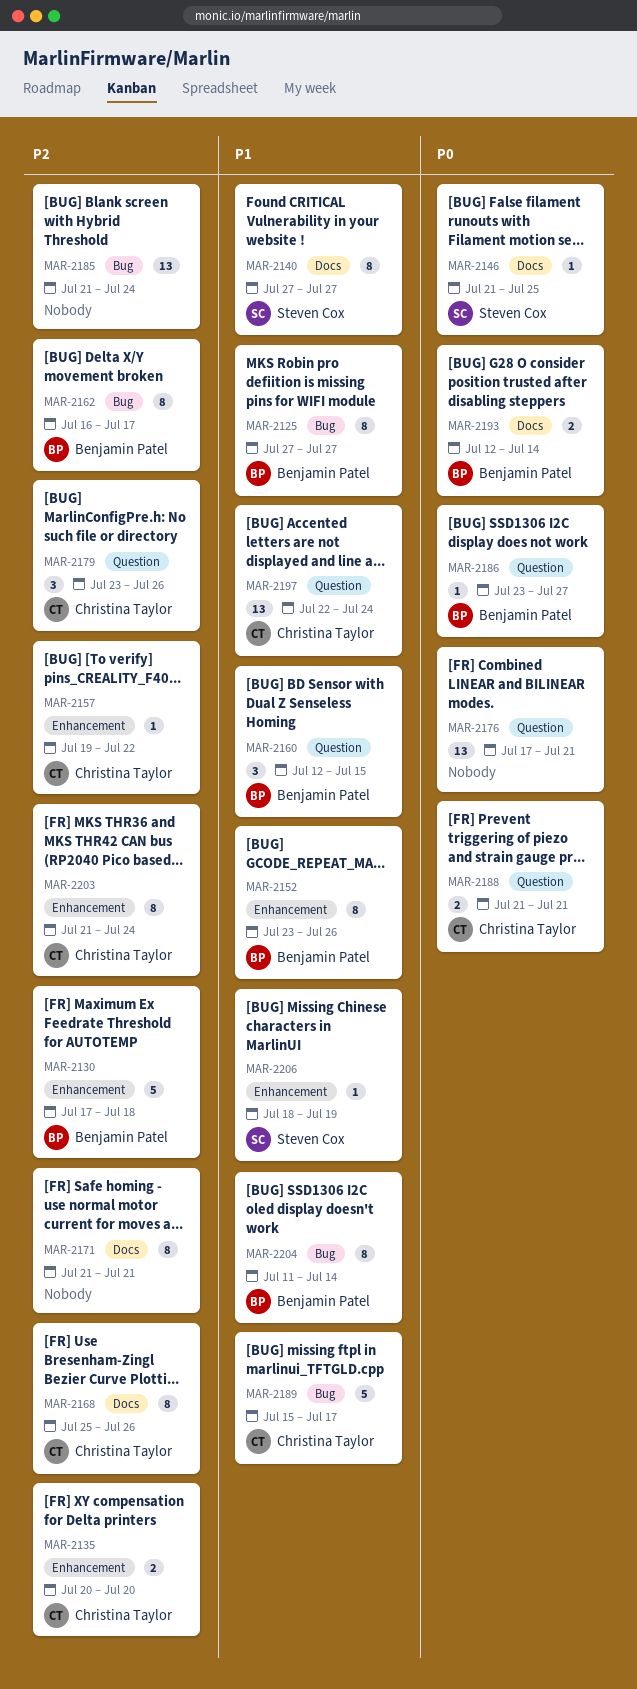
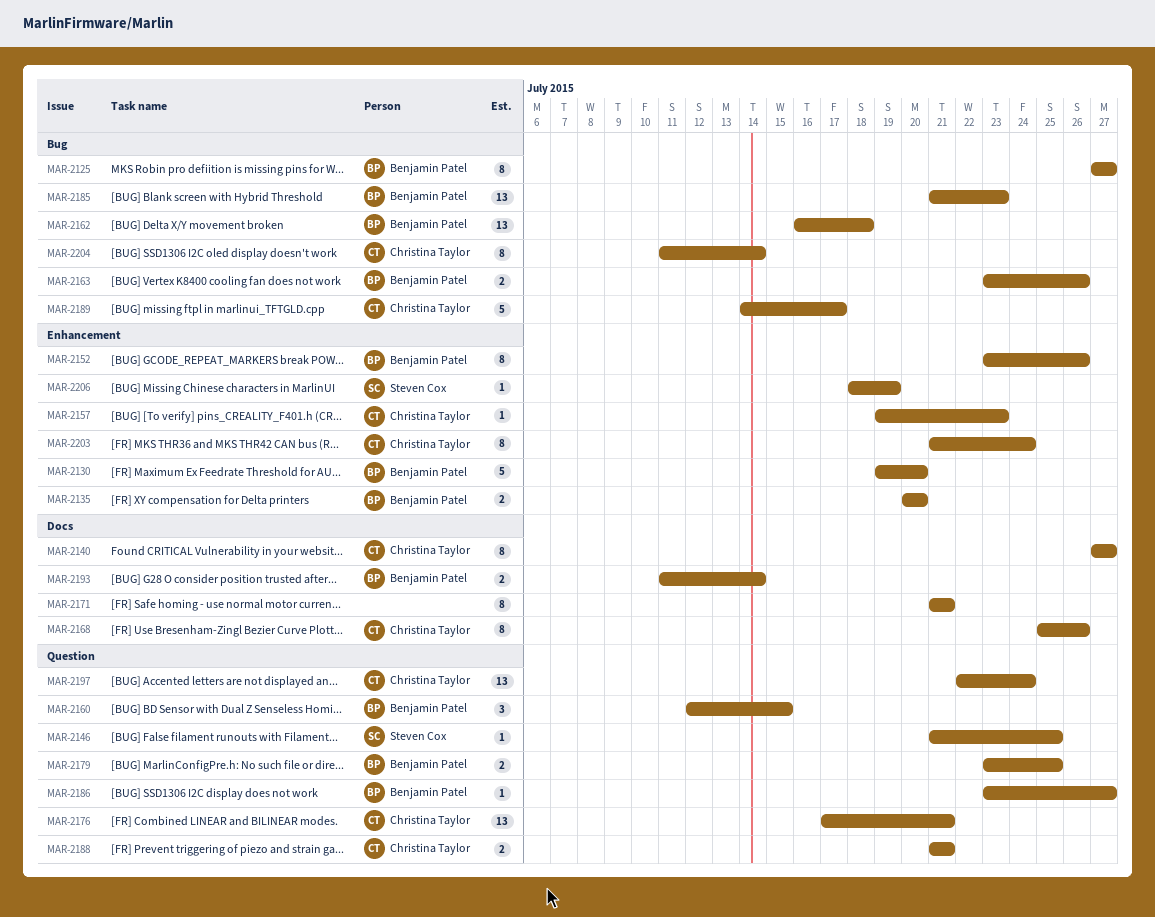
MAR-2130, start: Jul 17 -> Jul 19
MAR-2130, due: Jul 18 -> Jul 20
MAR-2135, owner: Christina Taylor -> Benjamin Patel
MAR-2140, owner: Steven Cox -> Christina Taylor
MAR-2146, label: Docs -> Question
MAR-2157, due: Jul 22 -> Jul 23
MAR-2162, estimate: 8 -> 13
MAR-2162, due: Jul 17 -> Jul 18
MAR-2163: none -> present
MAR-2176, owner: none -> Christina Taylor
MAR-2179, owner: Christina Taylor -> Benjamin Patel
MAR-2179, estimate: 3 -> 2
MAR-2179, due: Jul 26 -> Jul 25
MAR-2185, owner: none -> Benjamin Patel
MAR-2185, due: Jul 24 -> Jul 23
MAR-2189, start: Jul 15 -> Jul 14
MAR-2193, start: Jul 12 -> Jul 11
MAR-2204, owner: Benjamin Patel -> Christina Taylor

